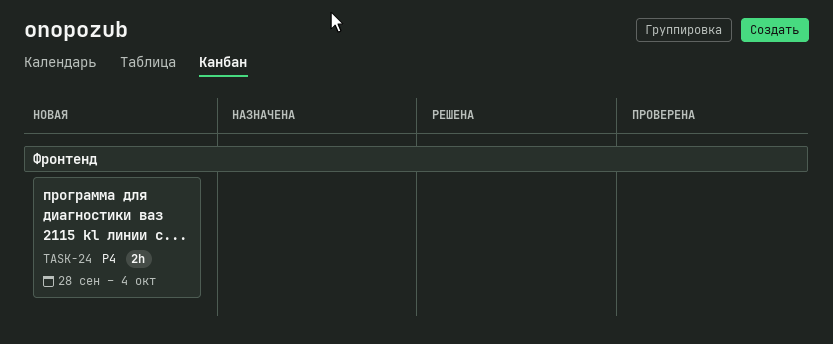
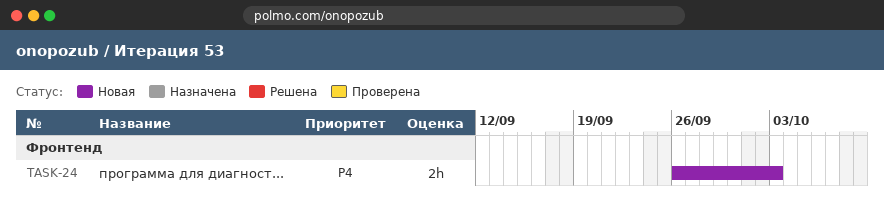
TASK-24, start: Sep 28 -> Sep 26
TASK-24, due: Oct 4 -> Oct 3

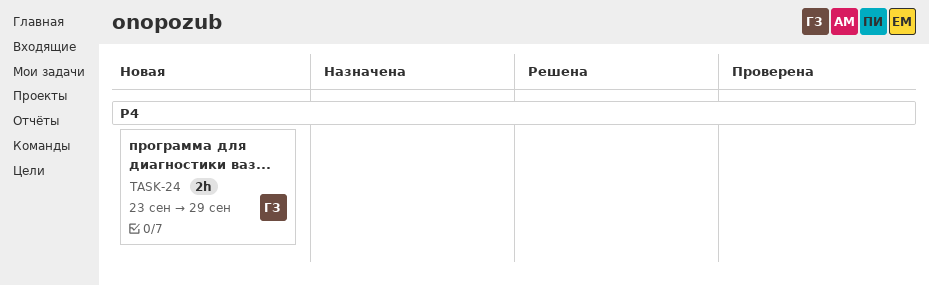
TASK-24, start: Sep 26 -> Sep 23
TASK-24, due: Oct 3 -> Sep 29

